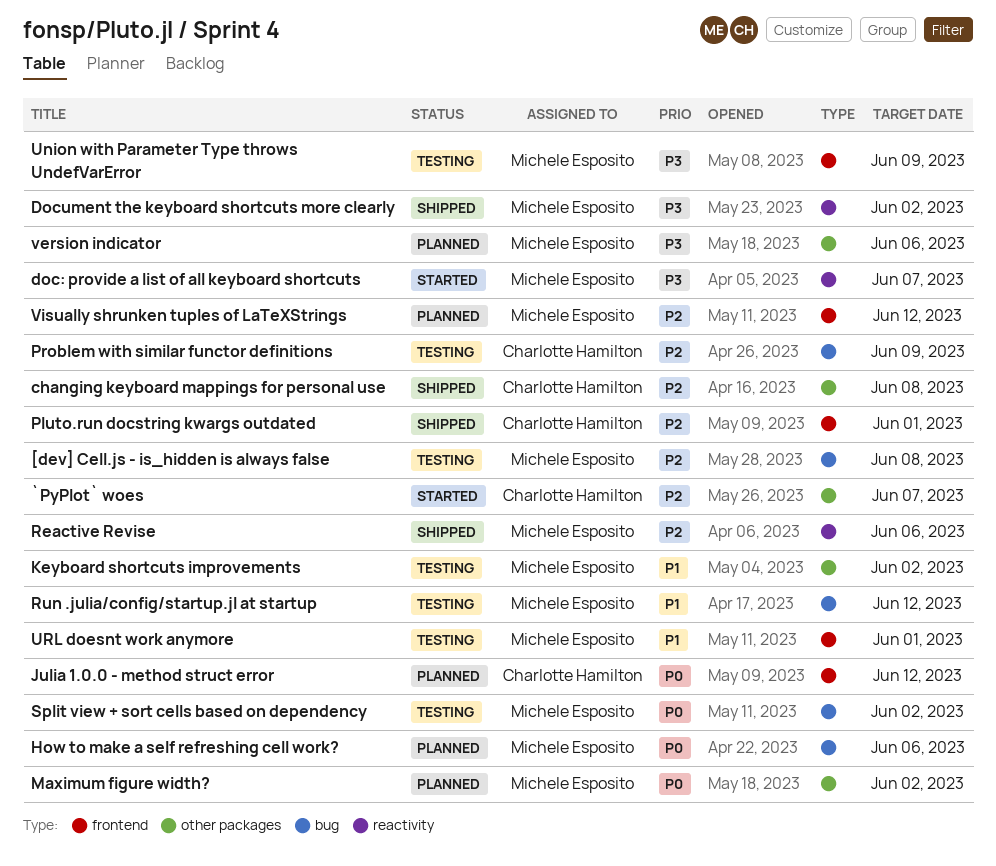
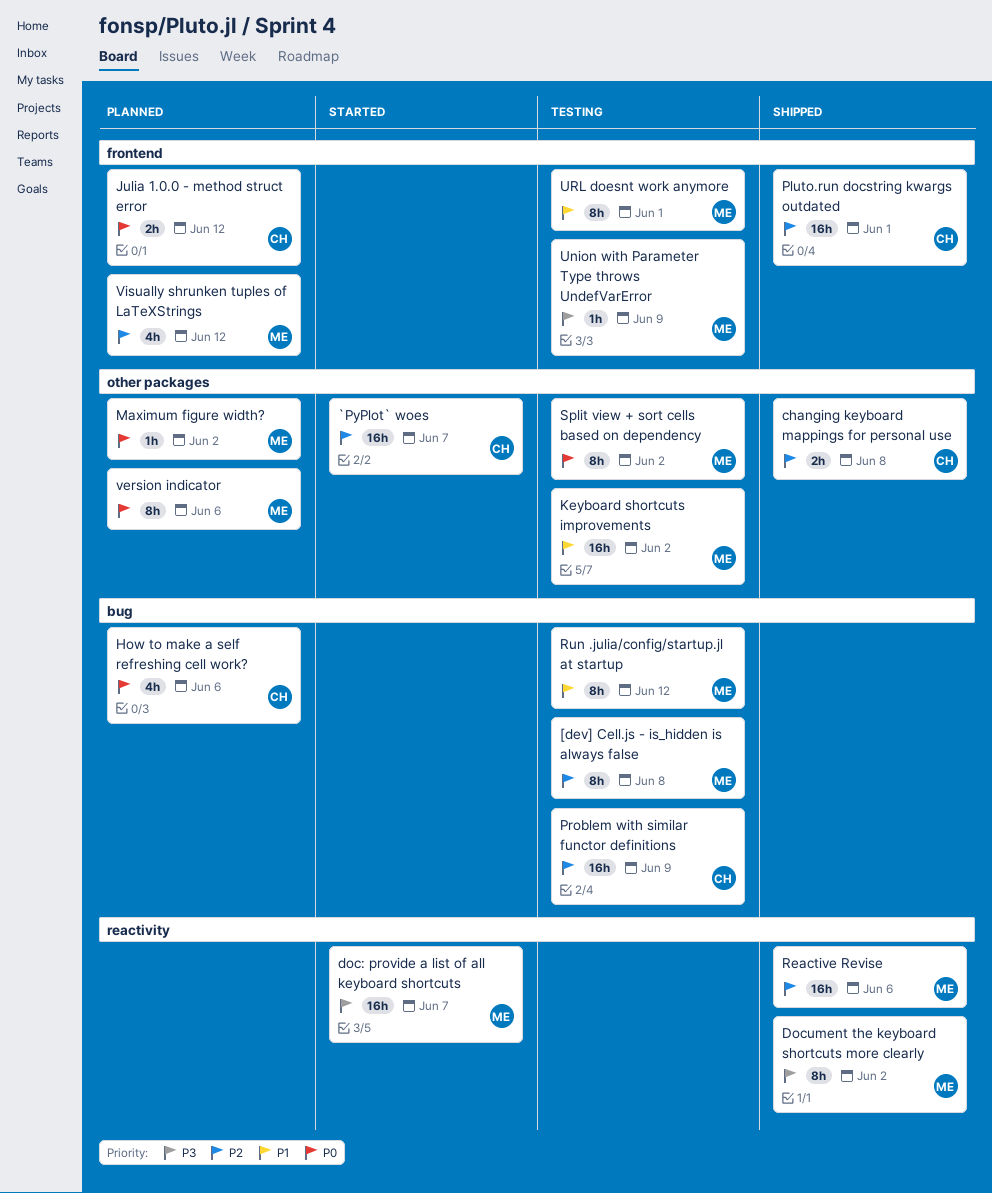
How to make a self refreshing cell work?, owner: Michele Esposito -> Charlotte Hamilton
Split view + sort cells based on dependency, label: bug -> other packages
version indicator, priority: P3 -> P0

